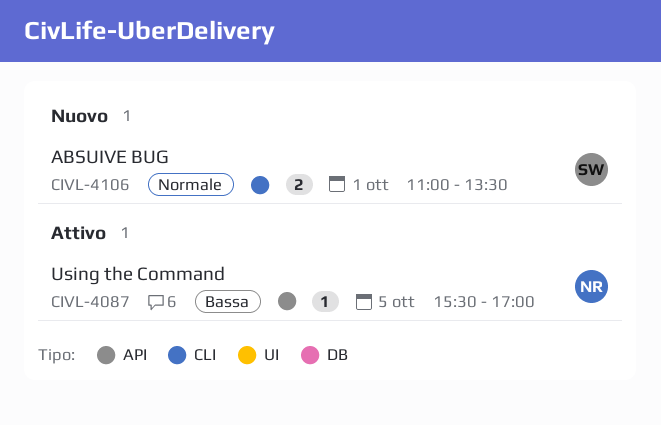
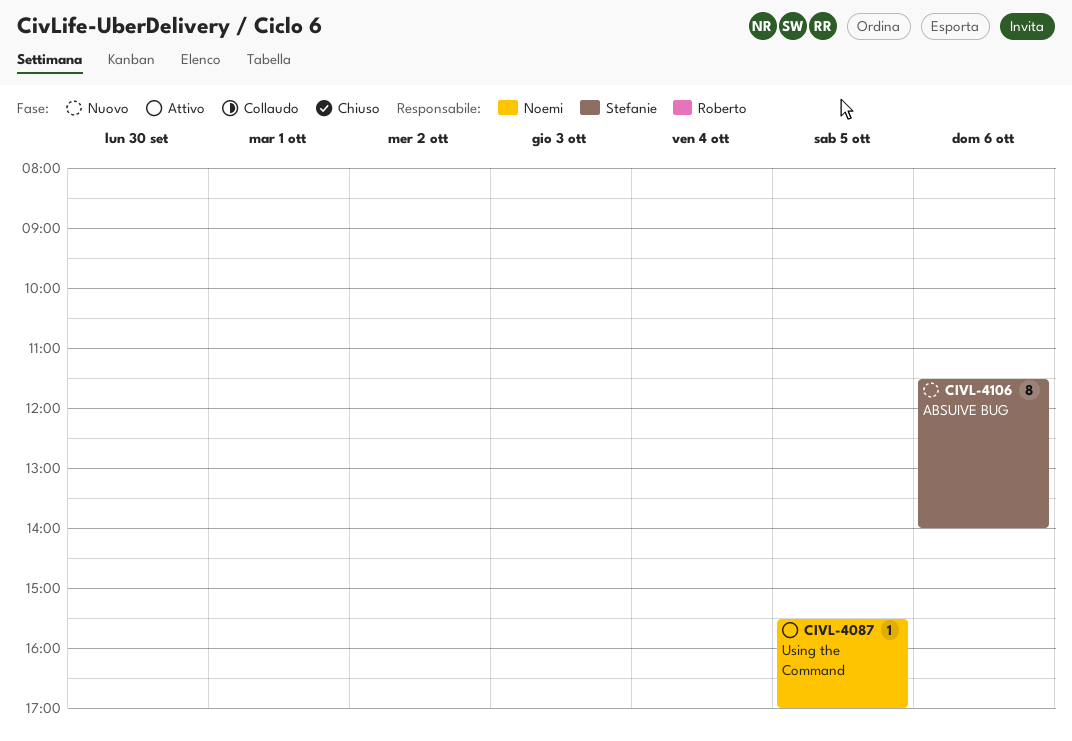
CIVL-4106, estimate: 2 -> 8
CIVL-4106, day: Oct 1 -> Oct 6
CIVL-4106, begins: 11:00 -> 11:30
CIVL-4106, ends: 13:30 -> 14:00

